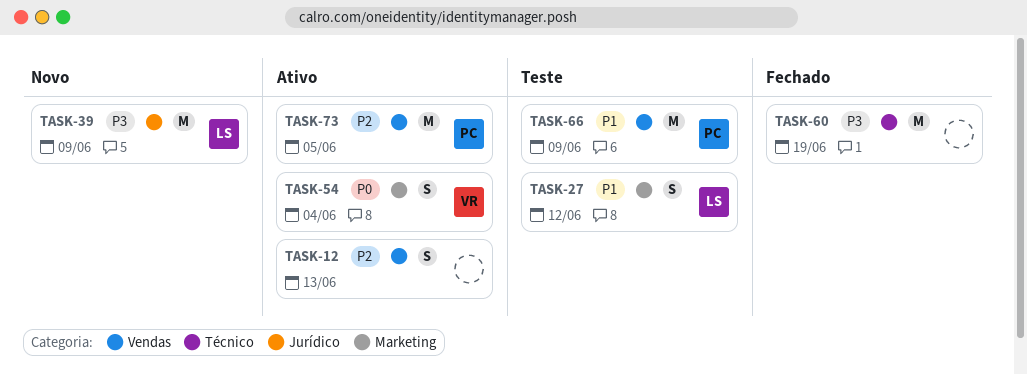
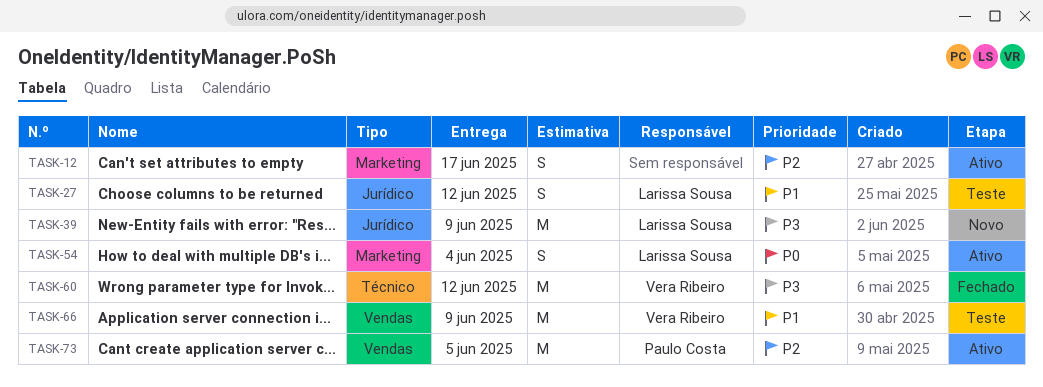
TASK-12, label: Vendas -> Marketing
TASK-12, due: Jun 13 -> Jun 17
TASK-27, label: Marketing -> Jurídico
TASK-54, owner: Vera Ribeiro -> Larissa Sousa
TASK-60, owner: none -> Vera Ribeiro
TASK-60, due: Jun 19 -> Jun 12
TASK-66, owner: Paulo Costa -> Vera Ribeiro

